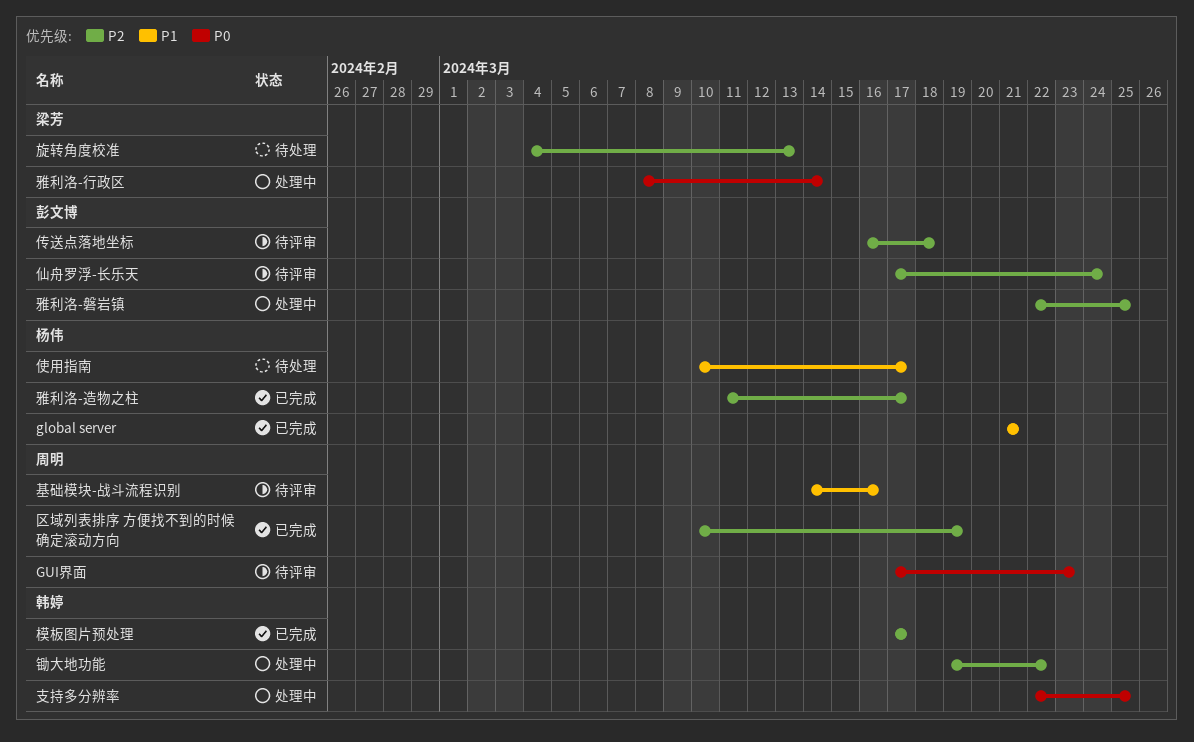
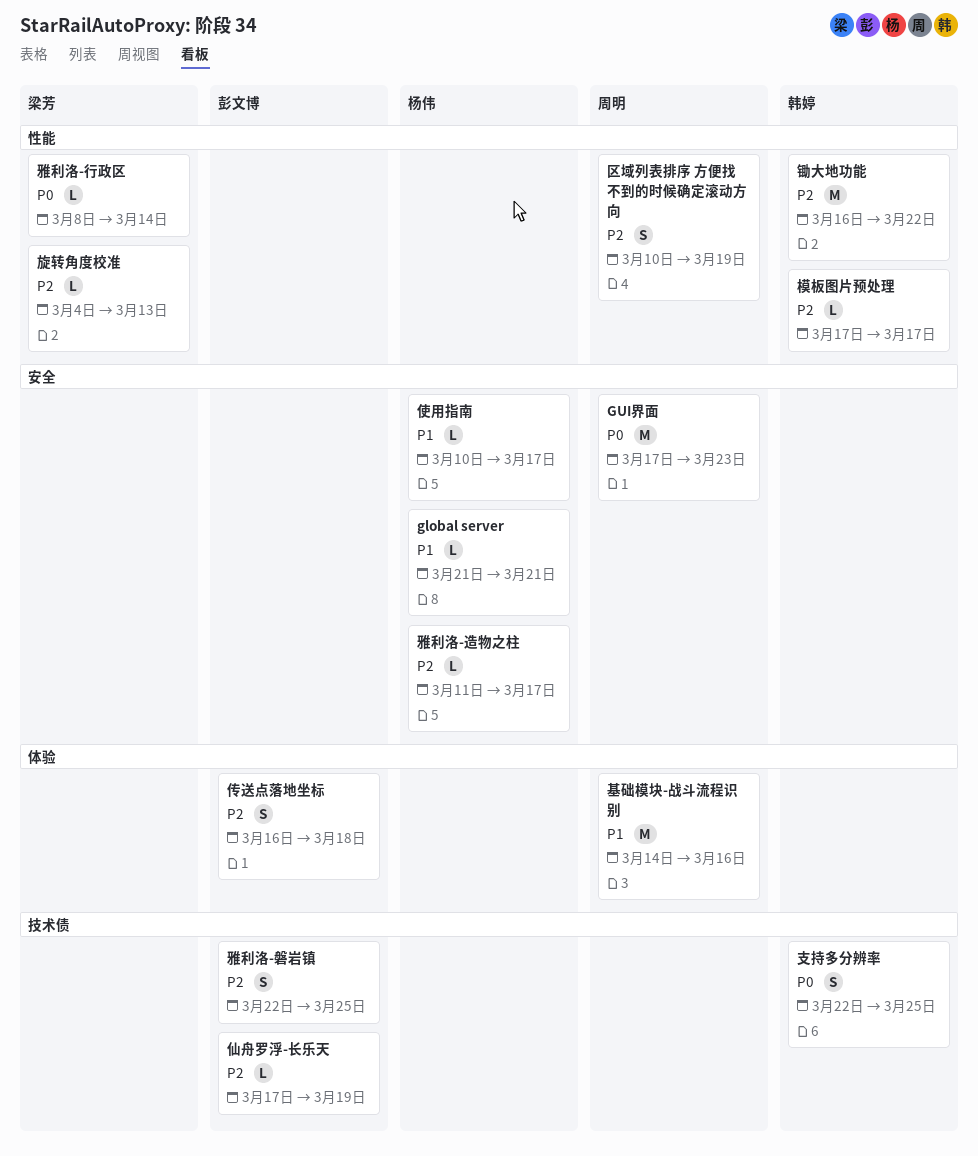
仙舟罗浮-长乐天, due: Mar 24 -> Mar 19
锄大地功能, start: Mar 19 -> Mar 16

